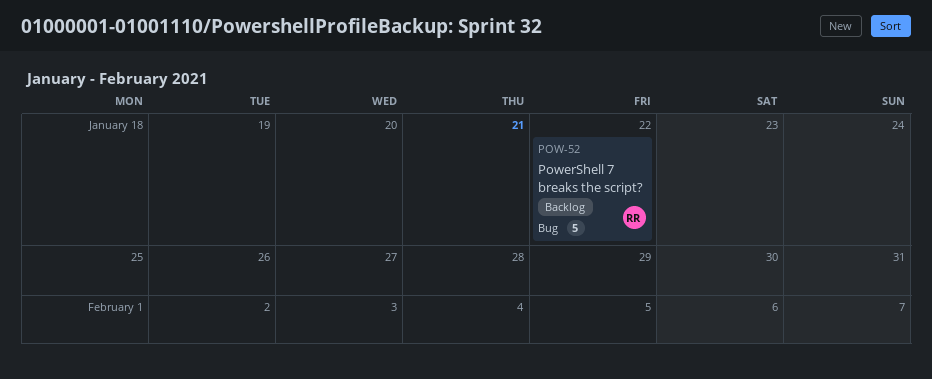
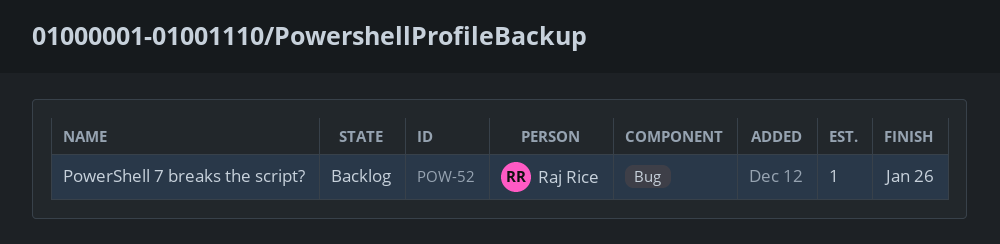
POW-52, estimate: 5 -> 1
POW-52, due: Jan 22 -> Jan 26

